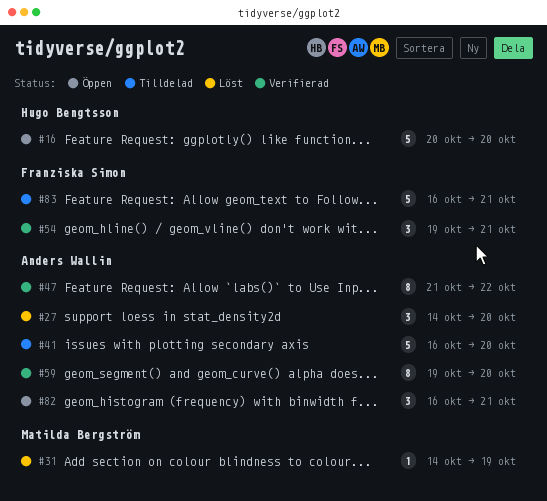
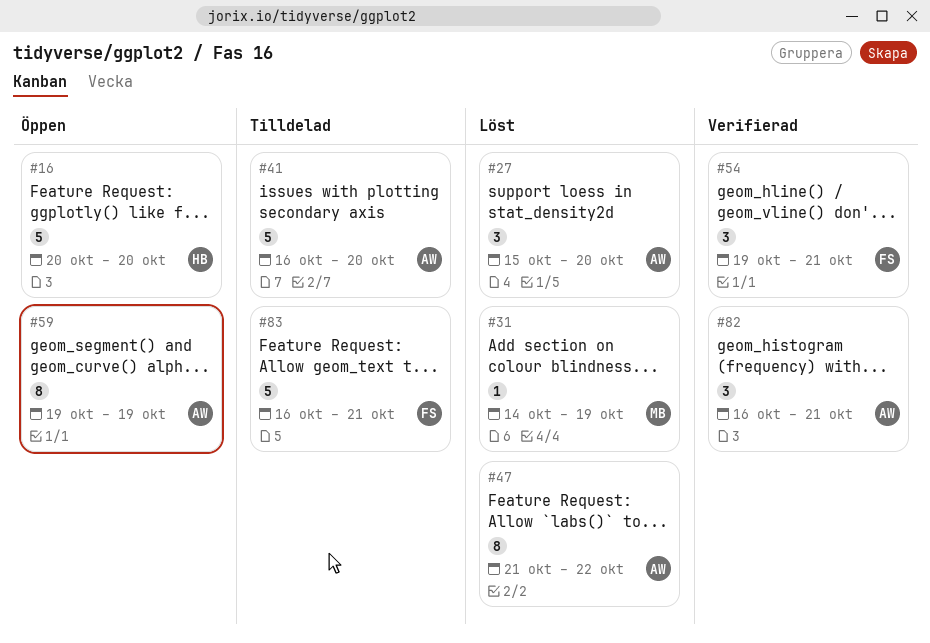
#27, start: Oct 14 -> Oct 15
#47, status: Verifierad -> Löst
#59, status: Verifierad -> Öppen
#59, due: Oct 20 -> Oct 19
#82, status: Öppen -> Verifierad

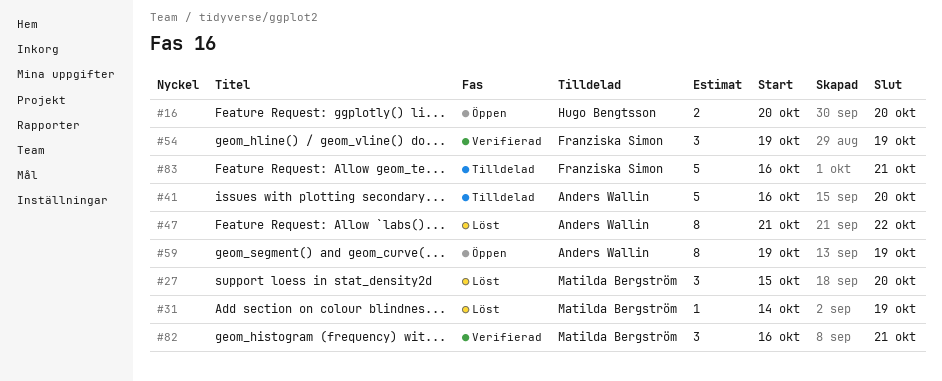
#16, estimate: 5 -> 2
#27, owner: Anders Wallin -> Matilda Bergström
#54, due: Oct 21 -> Oct 19
#82, owner: Anders Wallin -> Matilda Bergström

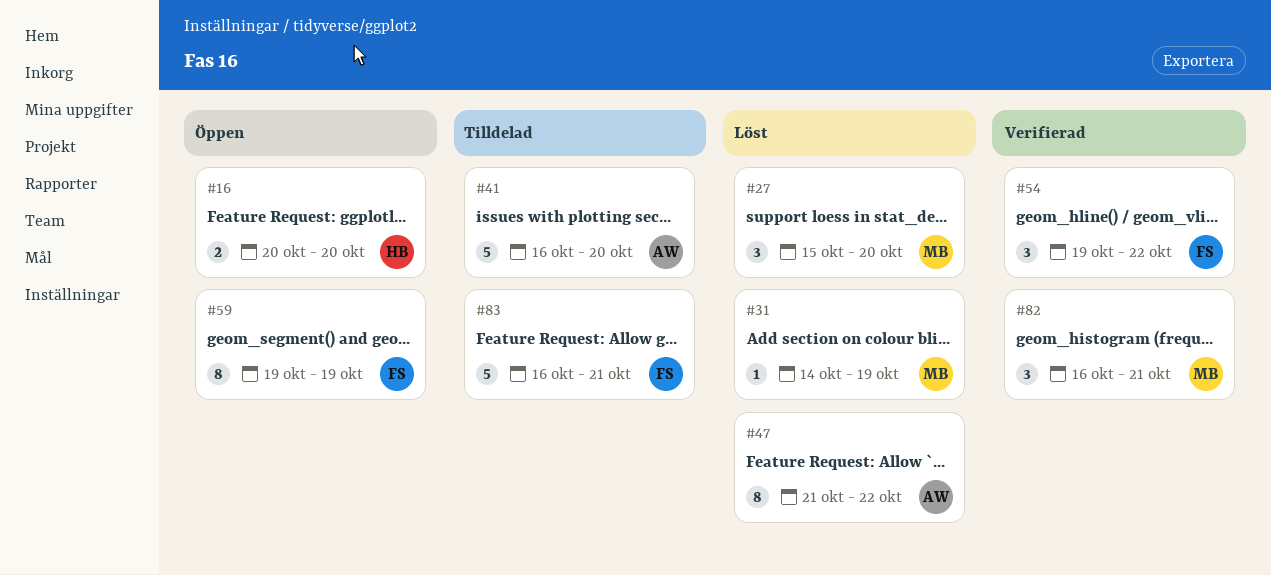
#54, due: Oct 19 -> Oct 22
#59, owner: Anders Wallin -> Franziska Simon

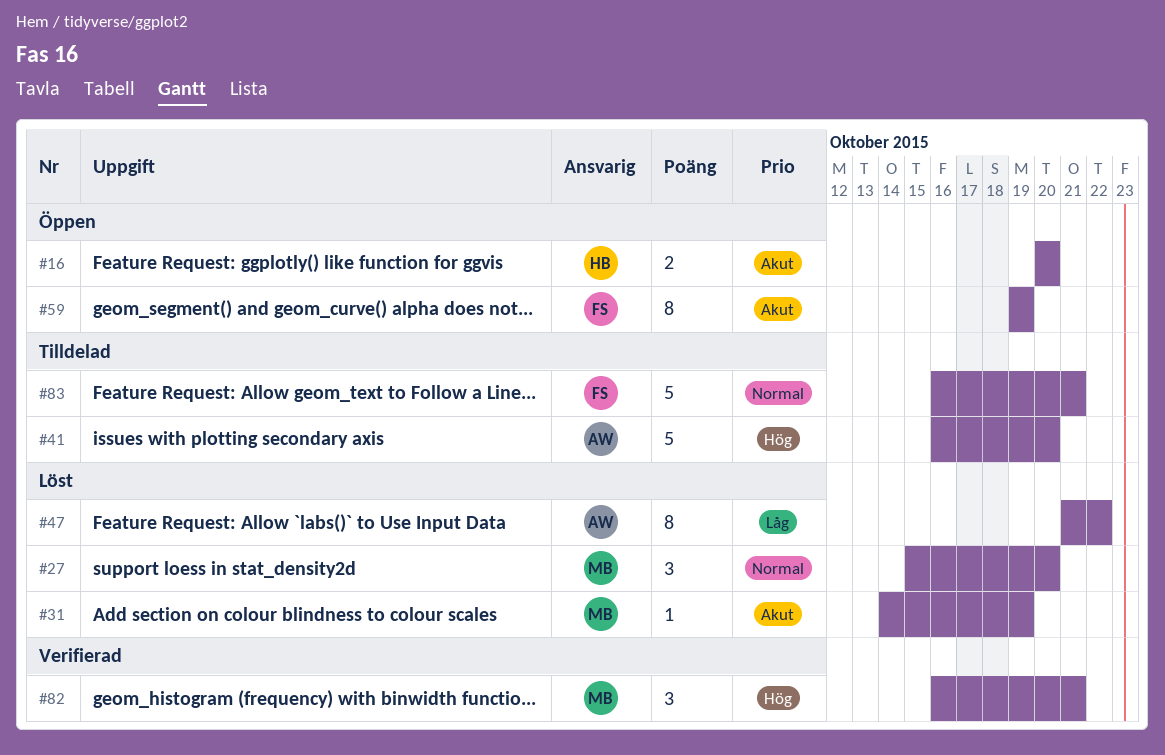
#54: present -> none

